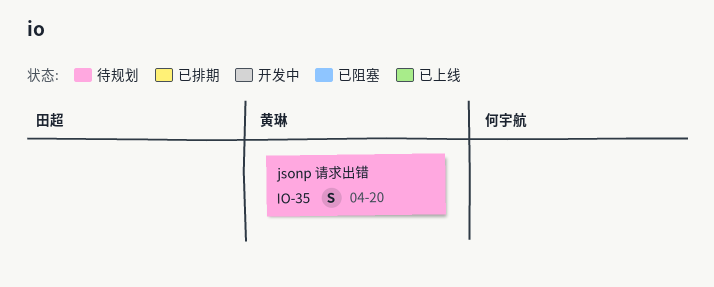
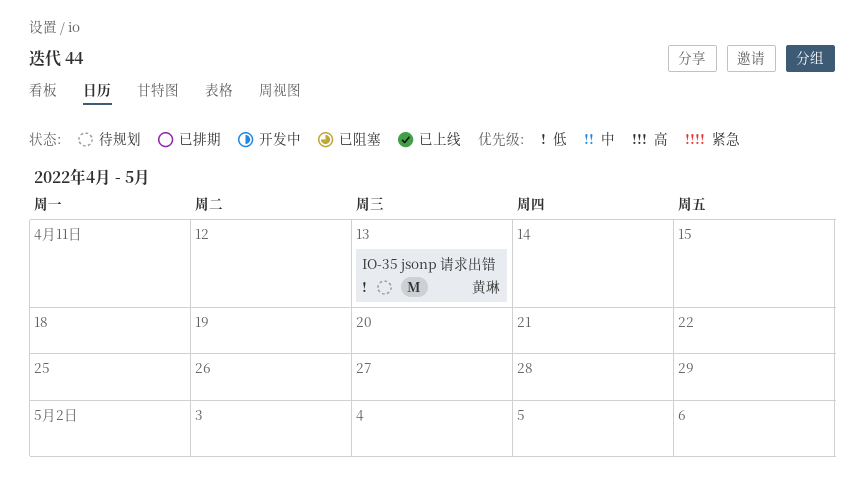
IO-35, estimate: S -> M
IO-35, due: Apr 20 -> Apr 13

